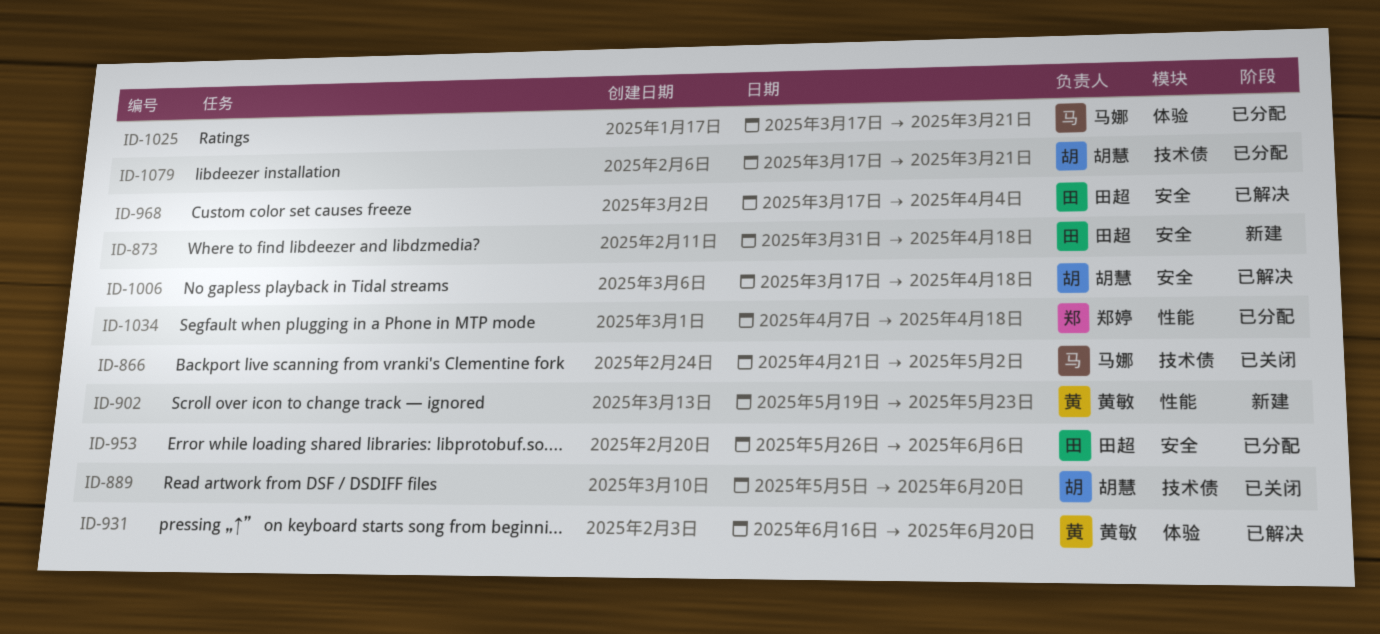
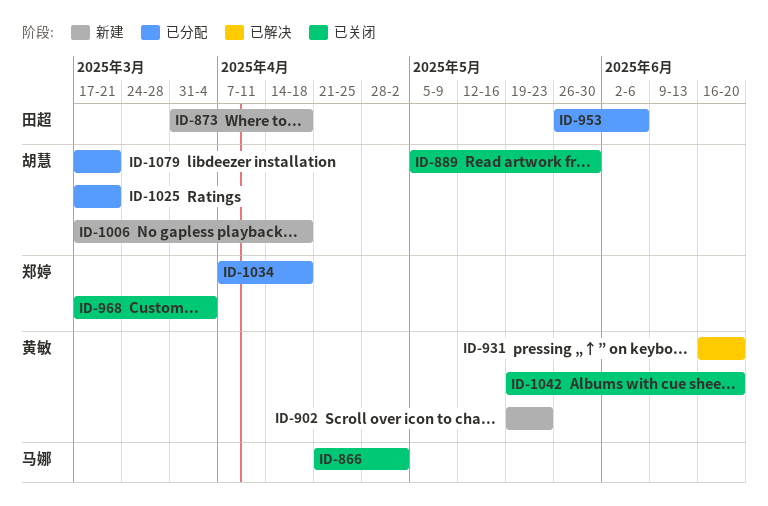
ID-889, due: Jun 20 -> May 30
ID-968, status: 已解决 -> 已关闭
ID-968, owner: 田超 -> 郑婷
ID-1006, status: 已解决 -> 新建
ID-1025, owner: 马娜 -> 胡慧
ID-1042: none -> present

